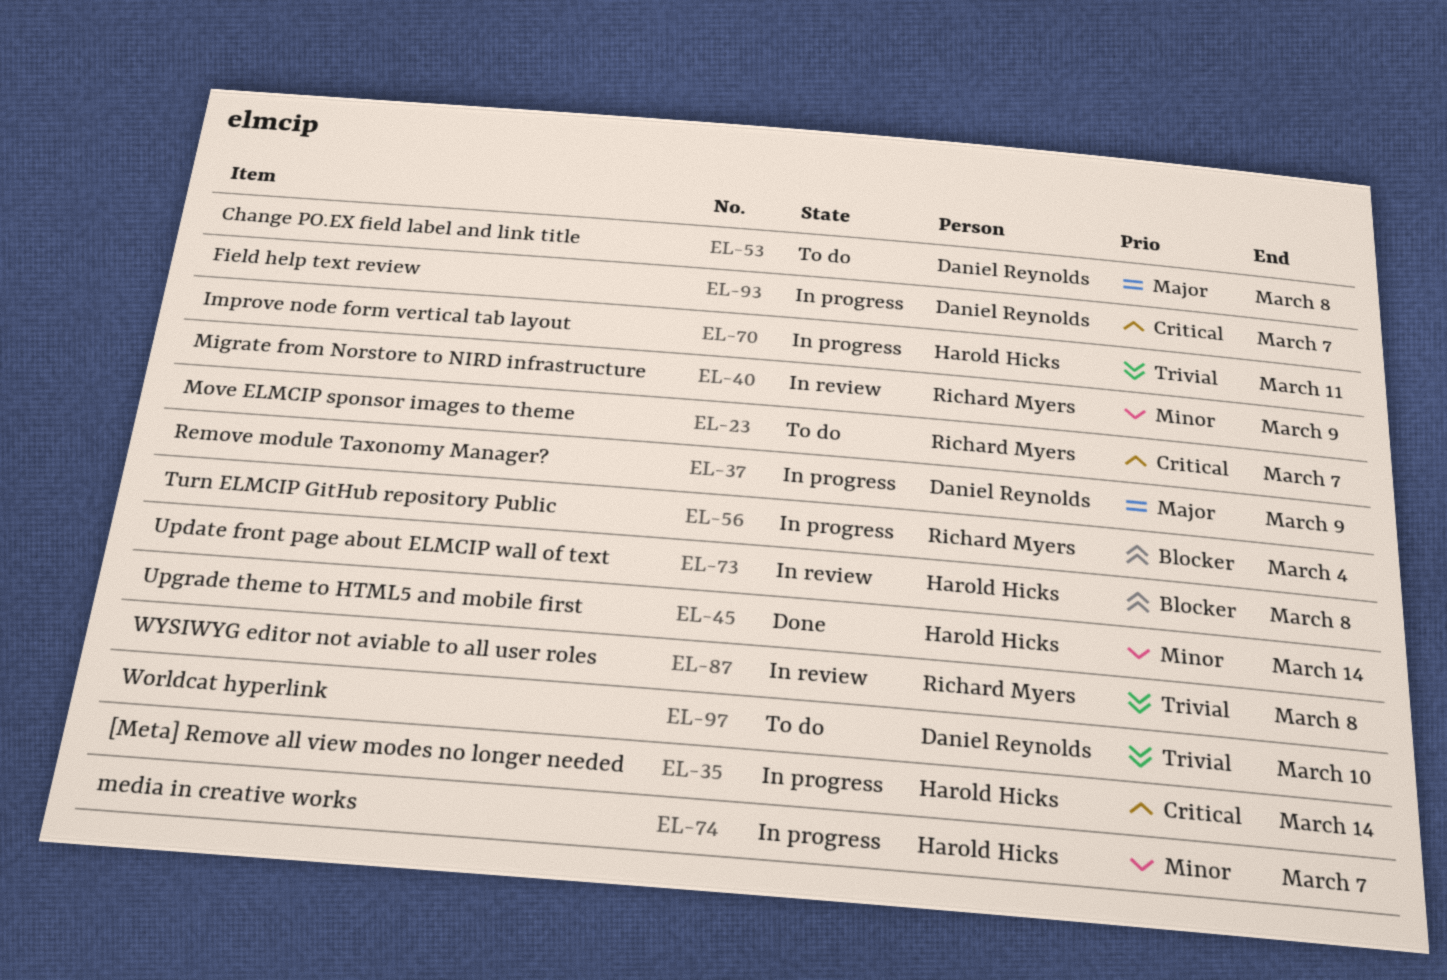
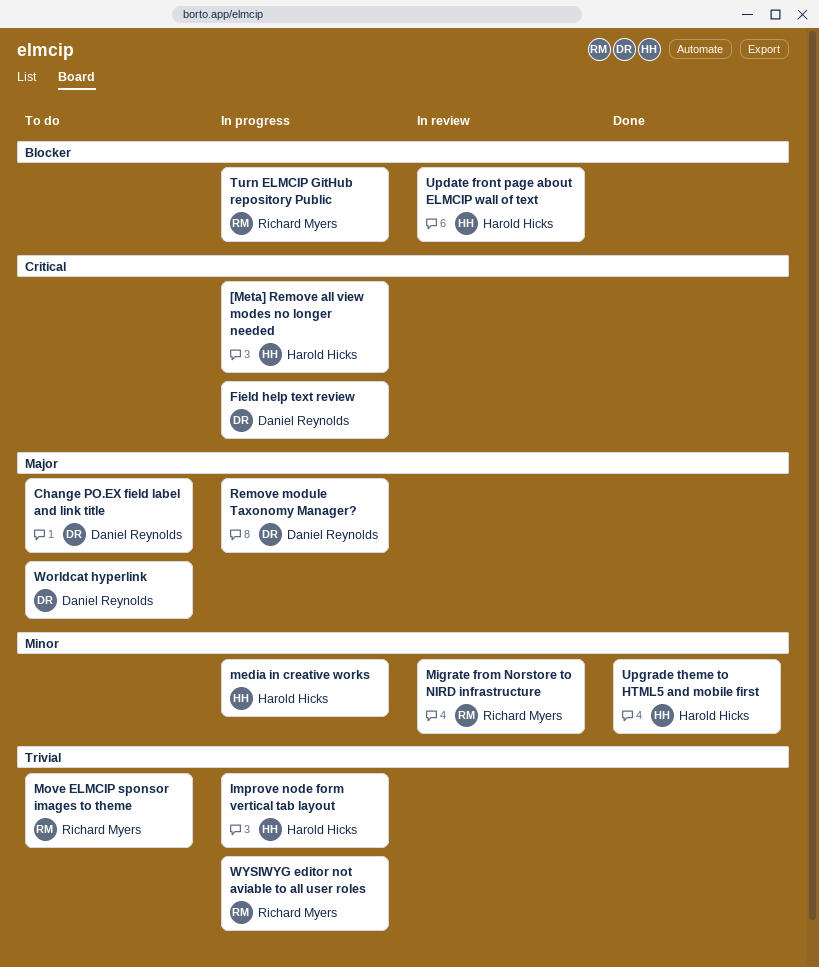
Move ELMCIP sponsor images to theme, priority: Critical -> Trivial
Worldcat hyperlink, priority: Trivial -> Major
WYSIWYG editor not aviable to all user roles, status: In review -> In progress

